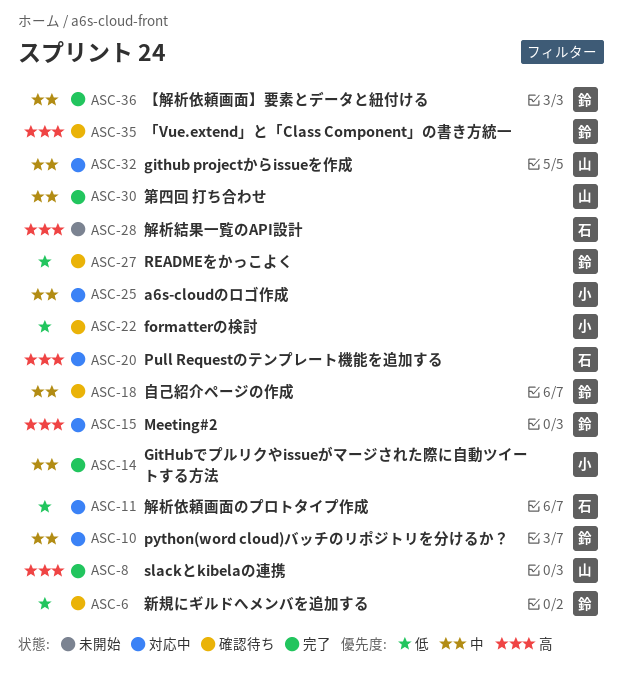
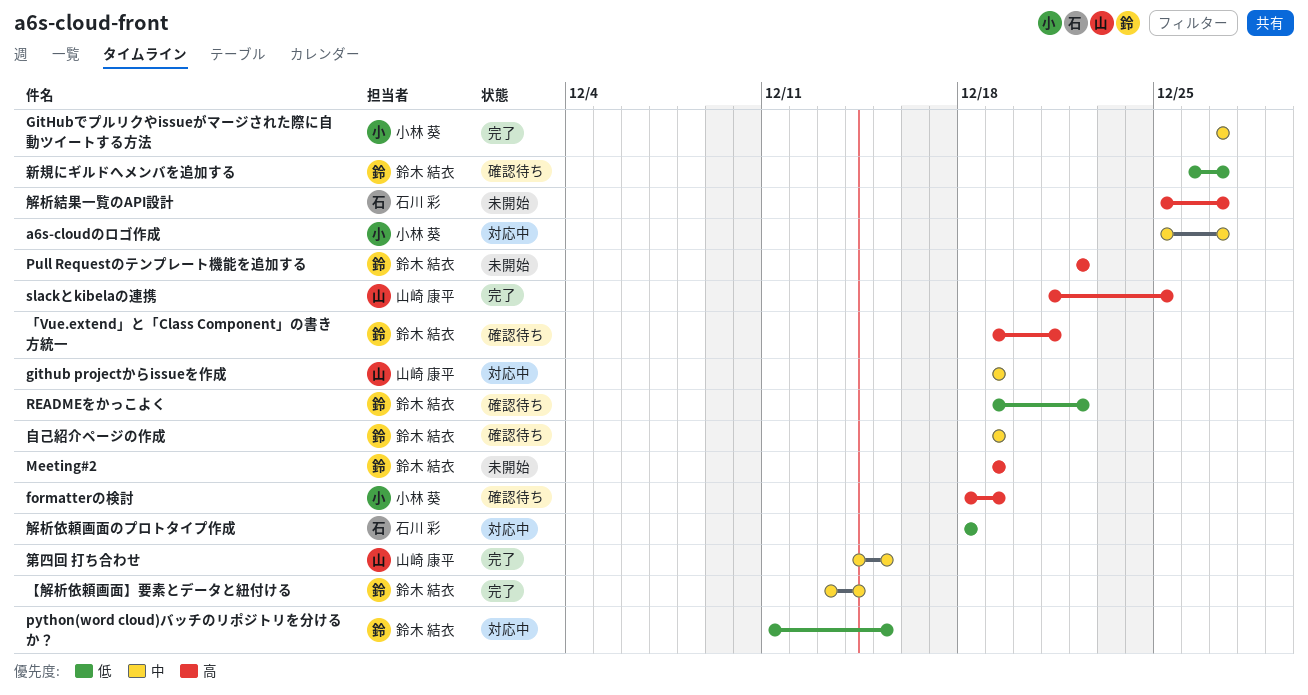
formatterの検討, priority: 低 -> 高
Meeting#2, status: 対応中 -> 未開始
Pull Requestのテンプレート機能を追加する, status: 対応中 -> 未開始
Pull Requestのテンプレート機能を追加する, owner: 石川 彩 -> 鈴木 結衣
python(word cloud)バッチのリポジトリを分けるか？, priority: 中 -> 低

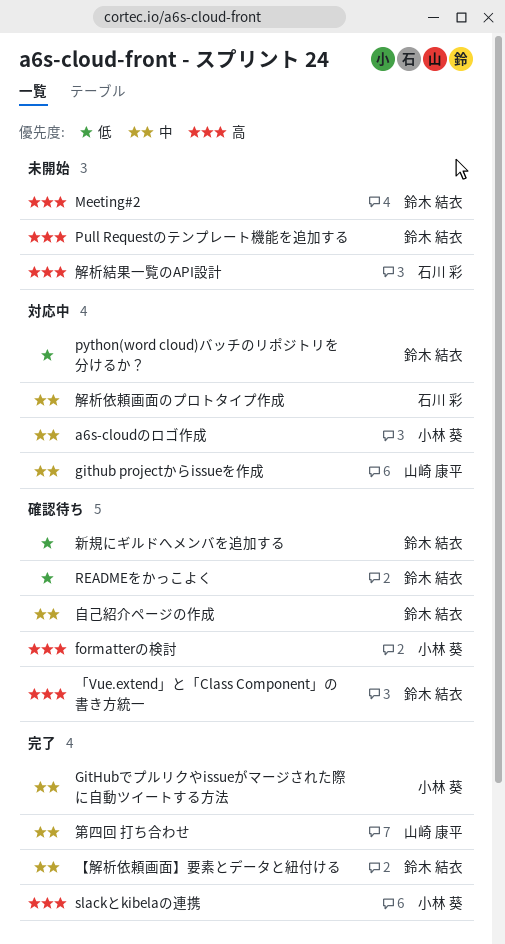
slackとkibelaの連携, owner: 山崎 康平 -> 小林 葵
解析依頼画面のプロトタイプ作成, priority: 低 -> 中

